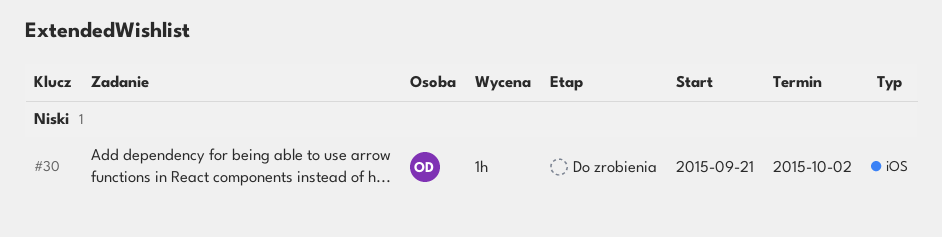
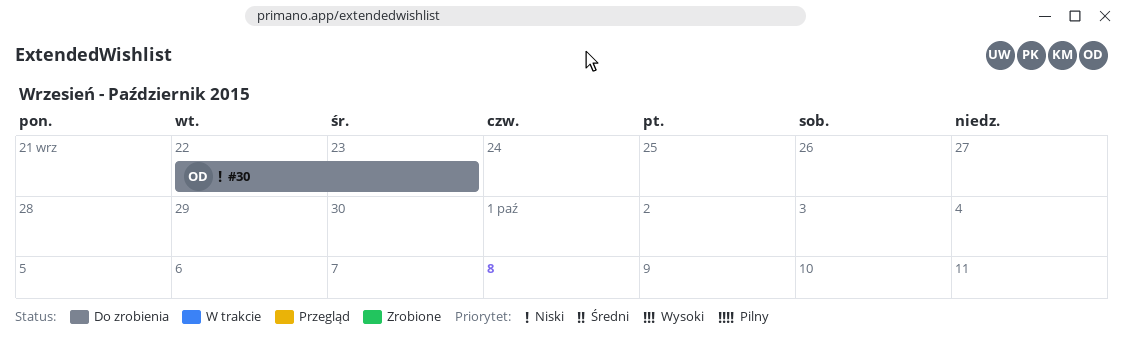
#30, start: Sep 21 -> Sep 22
#30, due: Oct 2 -> Sep 23

